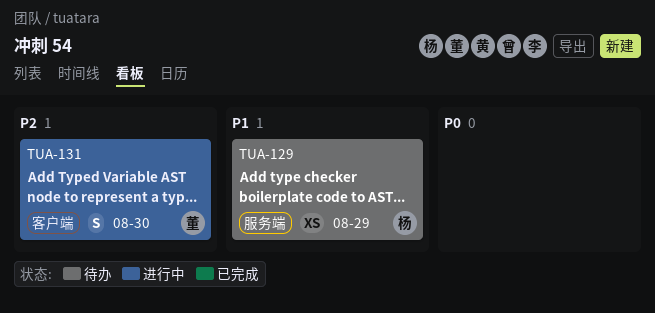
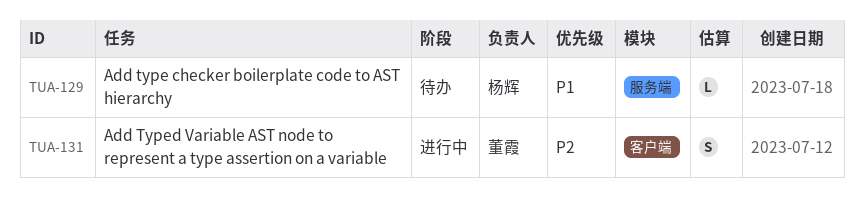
TUA-129, estimate: XS -> L

